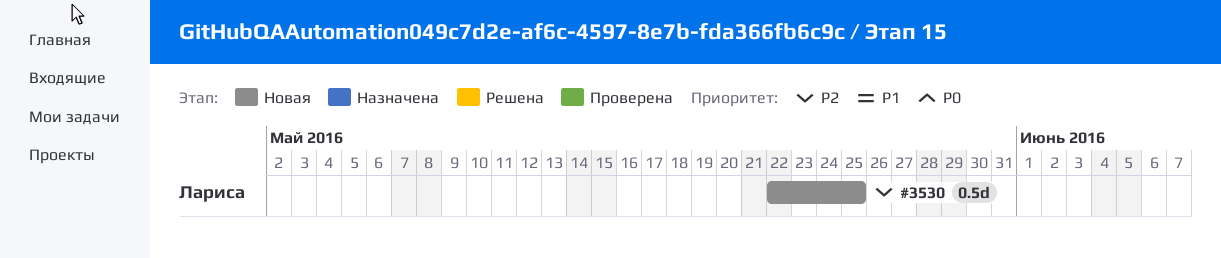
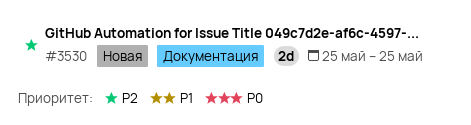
#3530, estimate: 0.5d -> 2d
#3530, start: May 22 -> May 25

